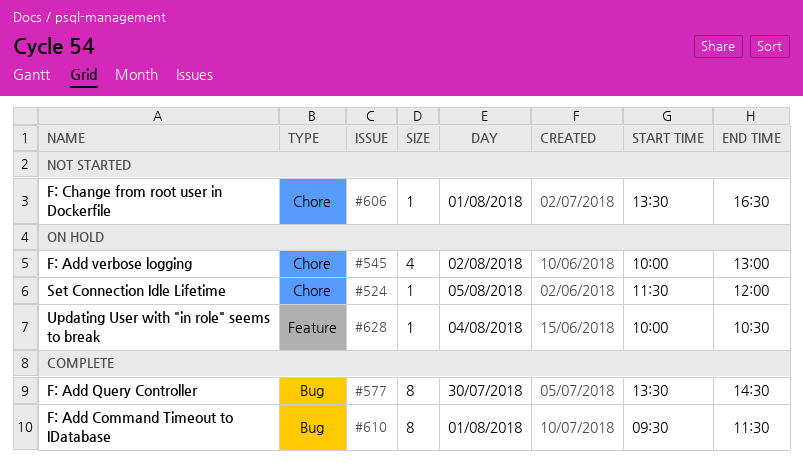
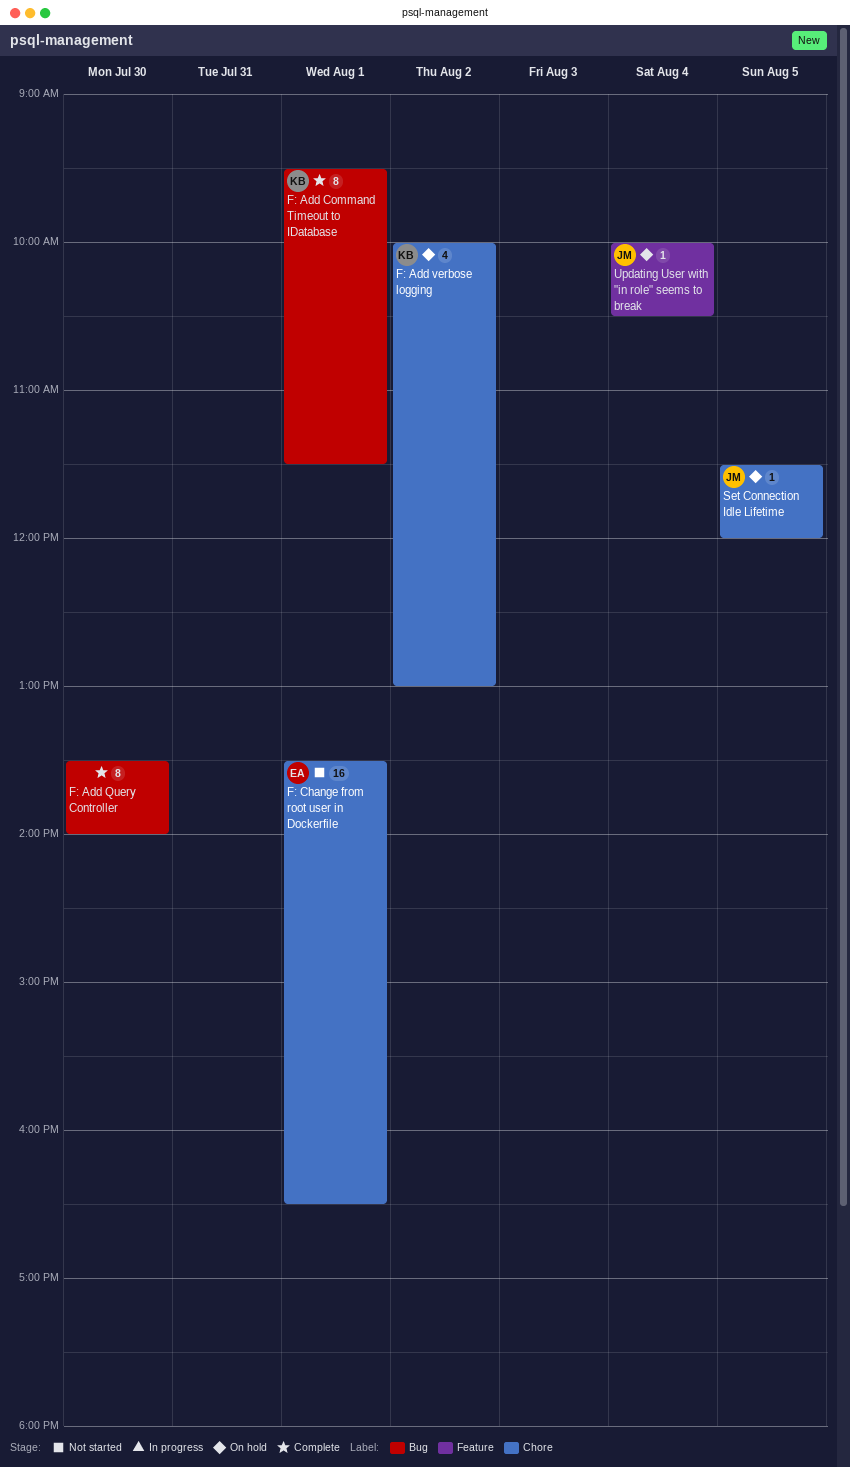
F: Add Query Controller, ends: 14:30 -> 14:00
F: Change from root user in Dockerfile, estimate: 1 -> 16

